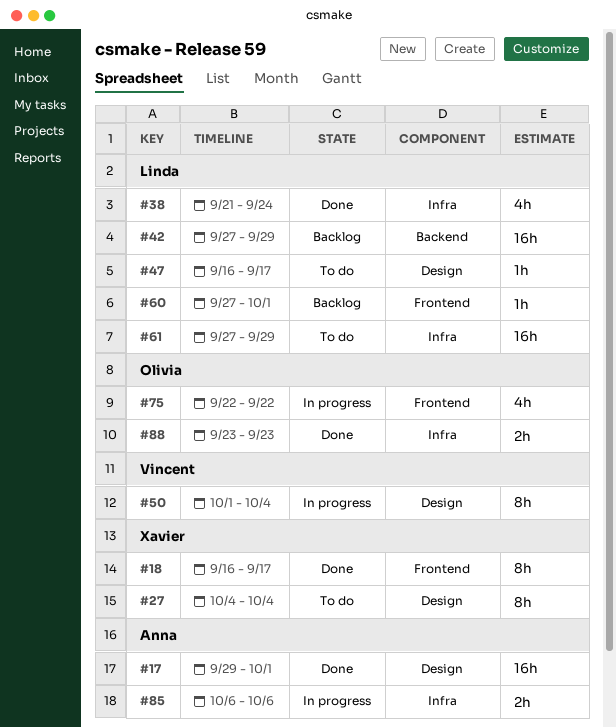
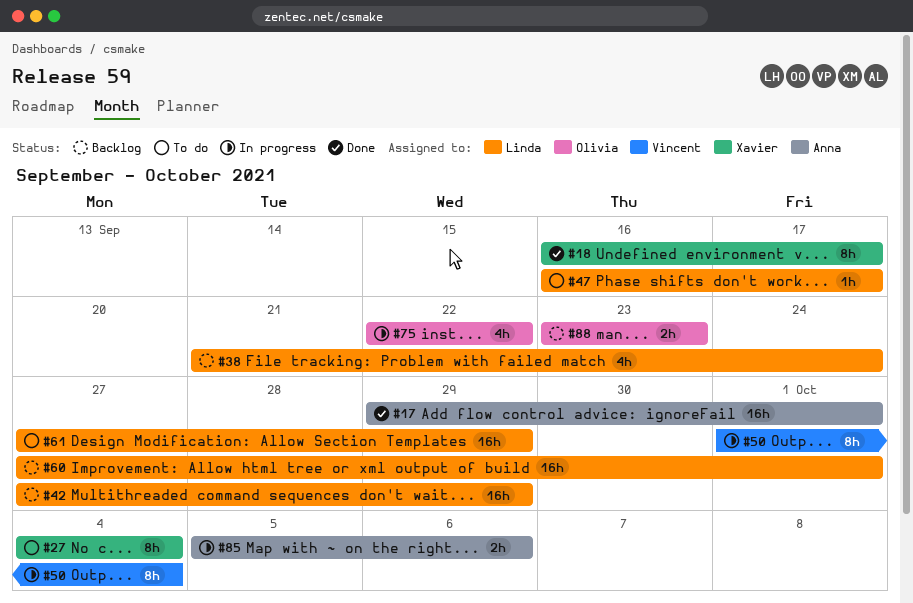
#38, status: Done -> Backlog
#60, estimate: 1h -> 16h
#85, start: Oct 6 -> Oct 5
#88, status: Done -> Backlog

